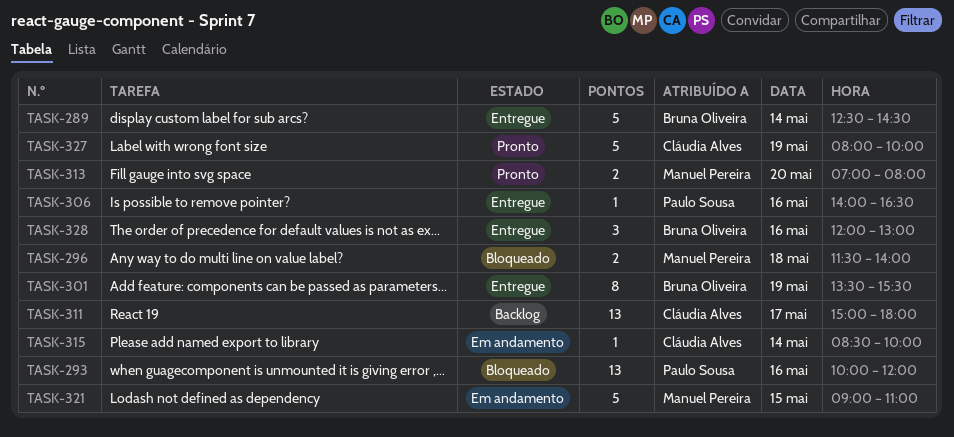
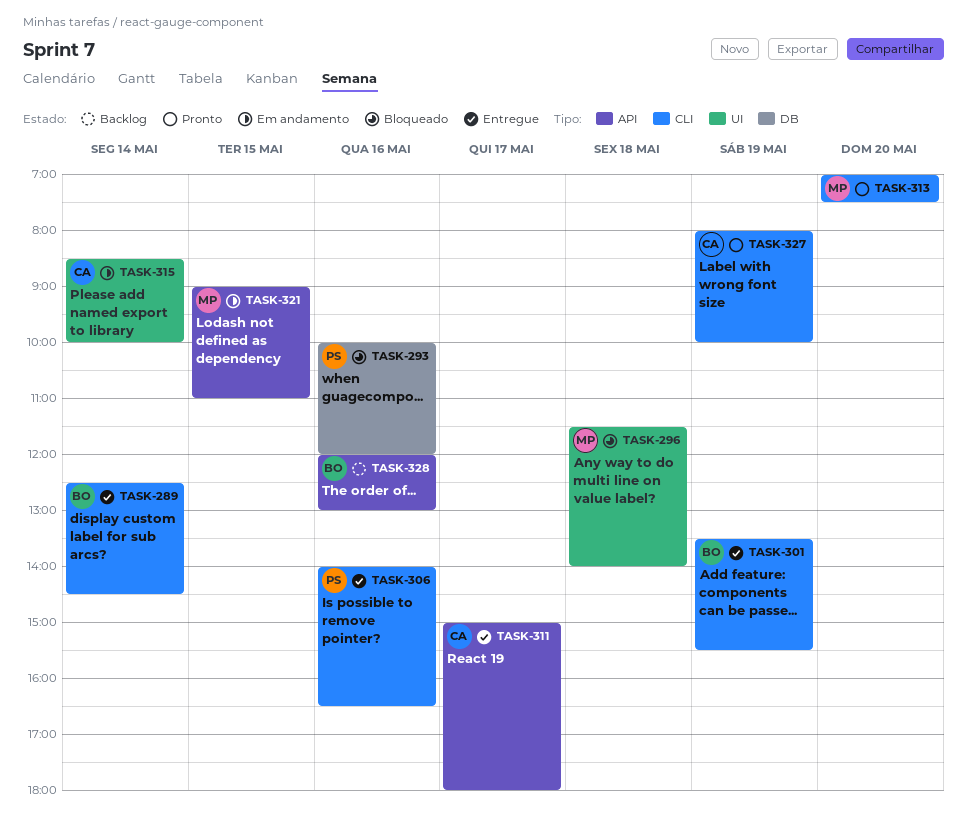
TASK-311, status: Backlog -> Entregue
TASK-313, ends: 08:00 -> 07:30
TASK-328, status: Entregue -> Backlog

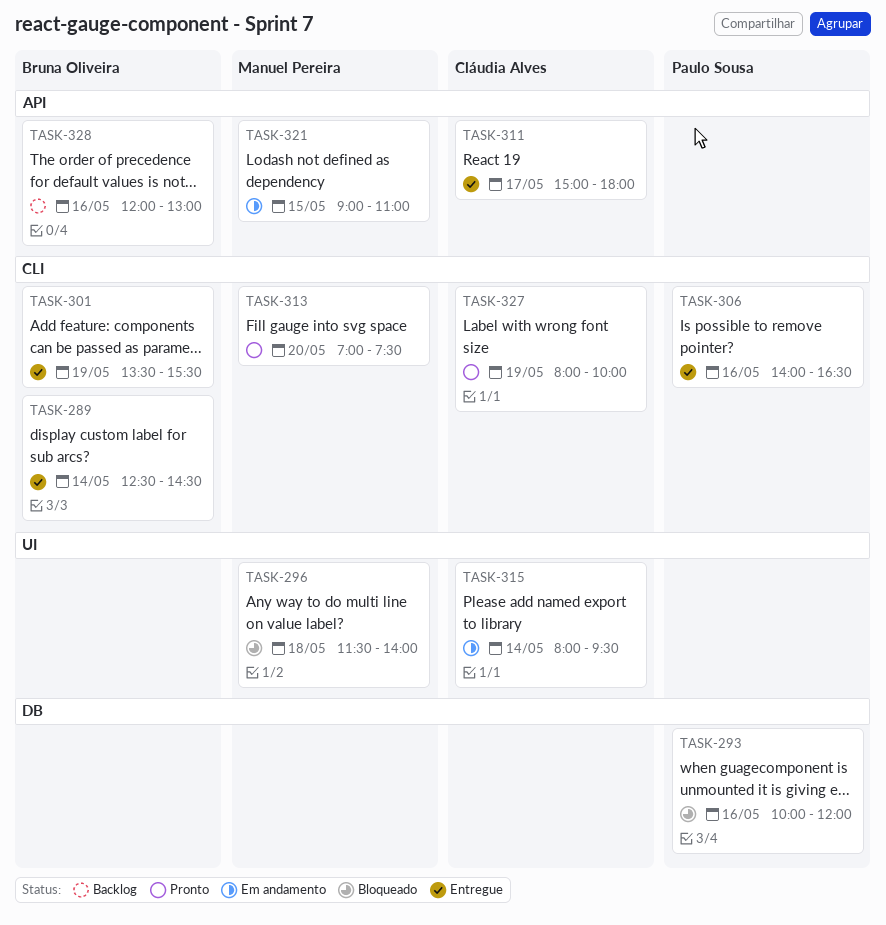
TASK-315, begins: 08:30 -> 08:00
TASK-315, ends: 10:00 -> 09:30

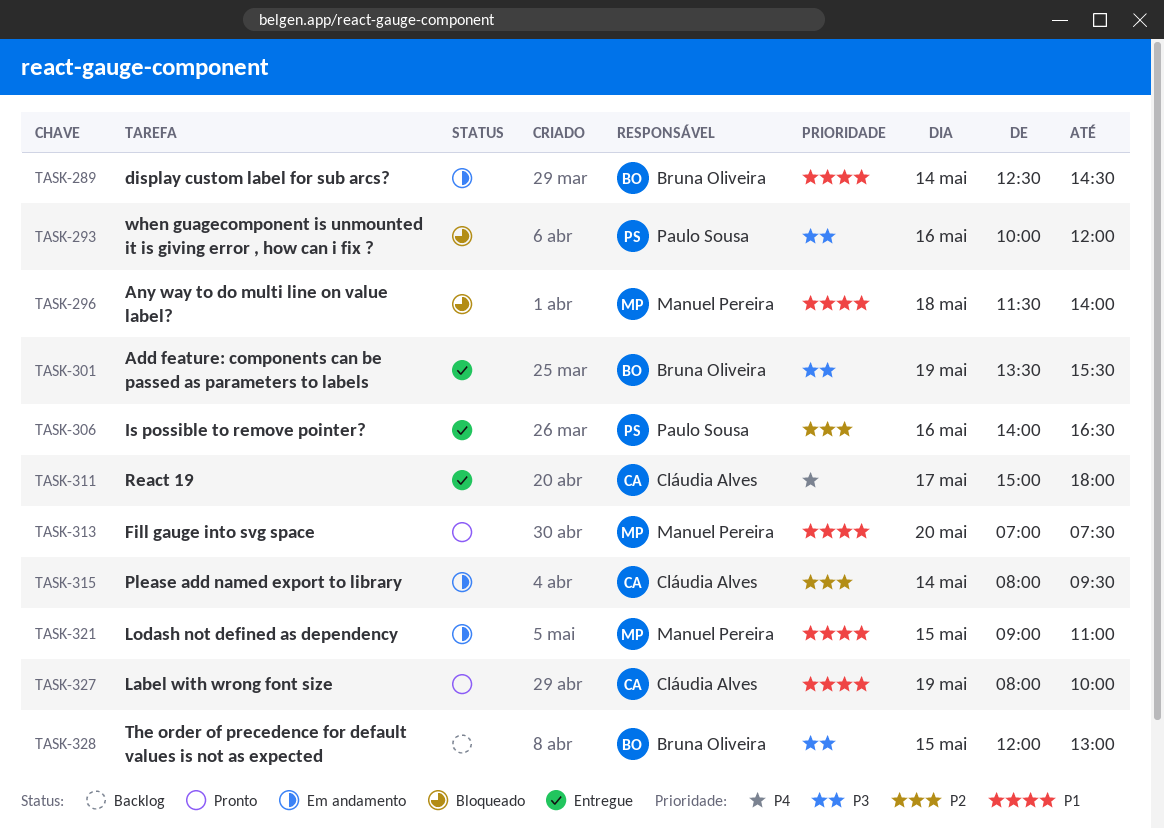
TASK-289, status: Entregue -> Em andamento
TASK-328, day: May 16 -> May 15

